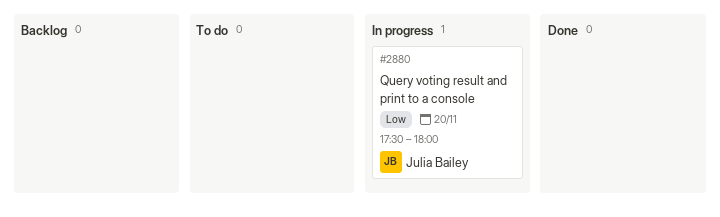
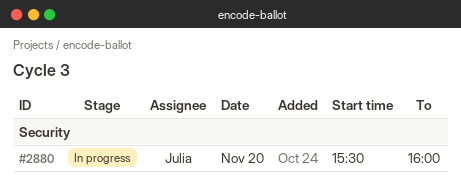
#2880, begins: 17:30 -> 15:30
#2880, ends: 18:00 -> 16:00

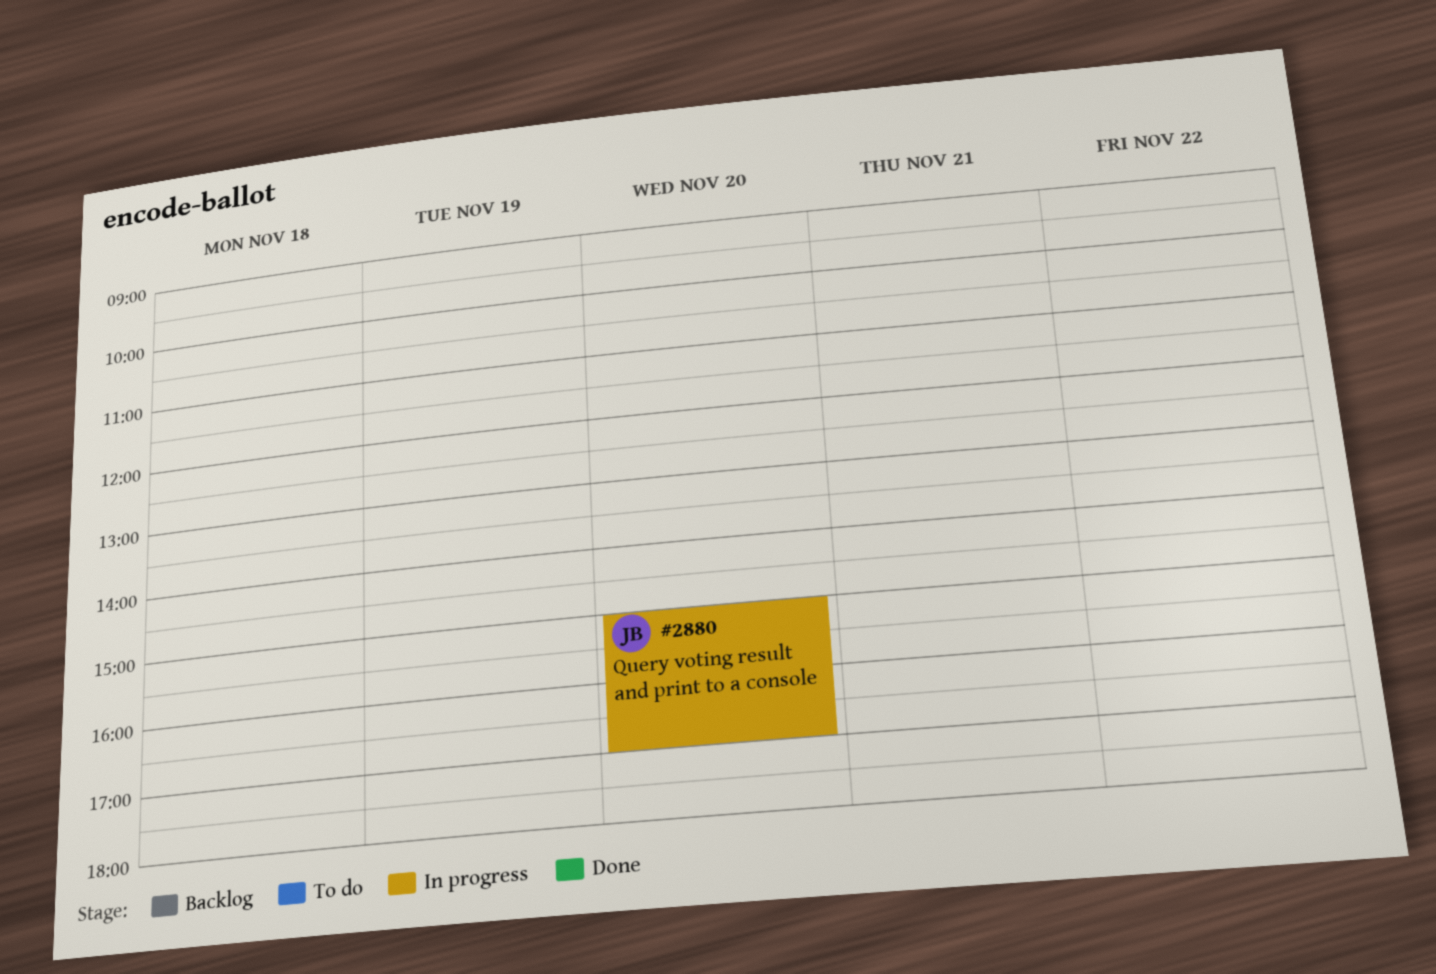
#2880, begins: 15:30 -> 15:00
#2880, ends: 16:00 -> 17:00

